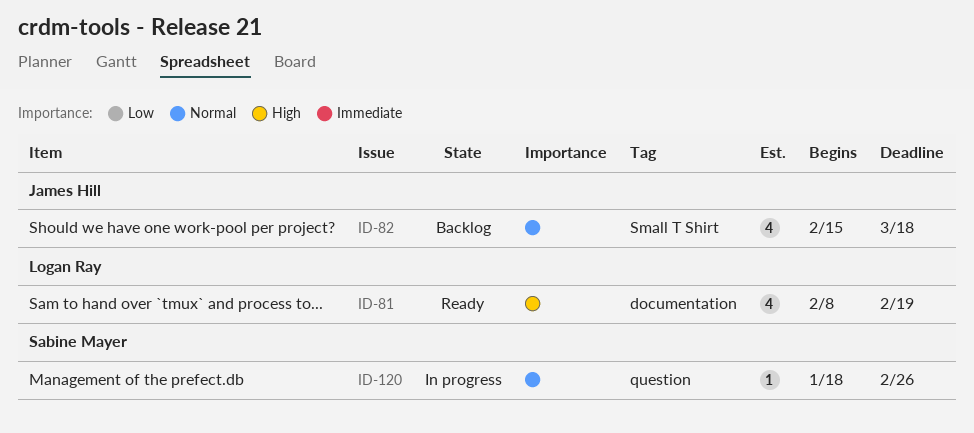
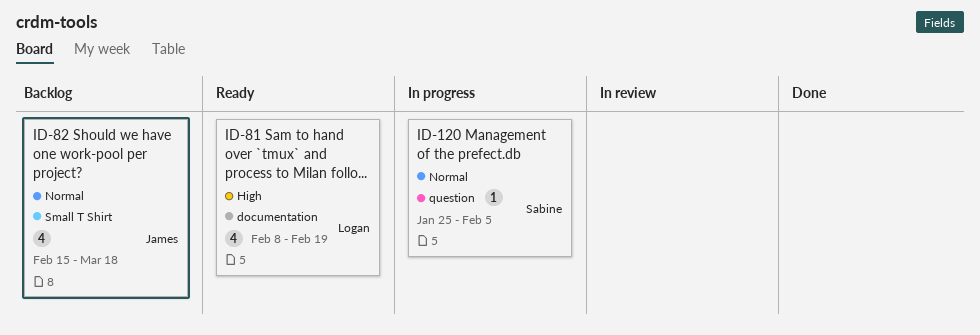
ID-120, start: Jan 18 -> Jan 25
ID-120, due: Feb 26 -> Feb 5

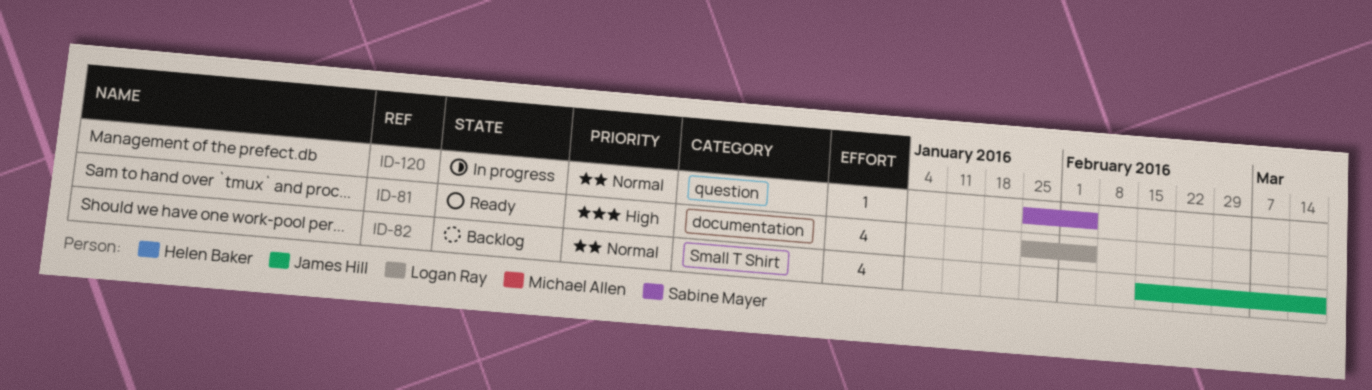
ID-81, start: Feb 8 -> Jan 25
ID-81, due: Feb 19 -> Feb 5

